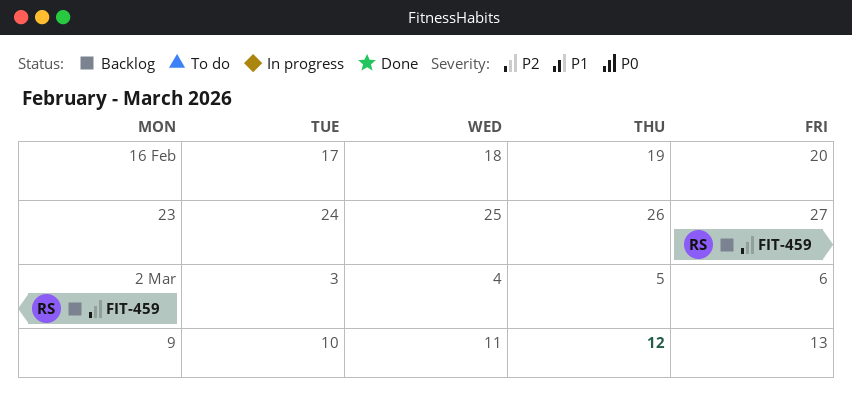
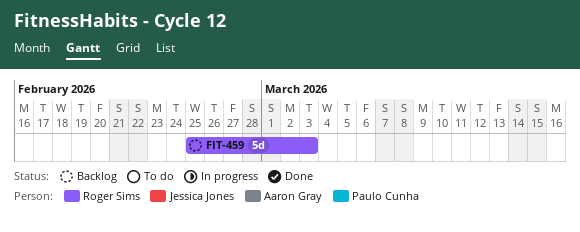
FIT-459, start: Feb 27 -> Feb 25
FIT-459, due: Mar 2 -> Mar 3

